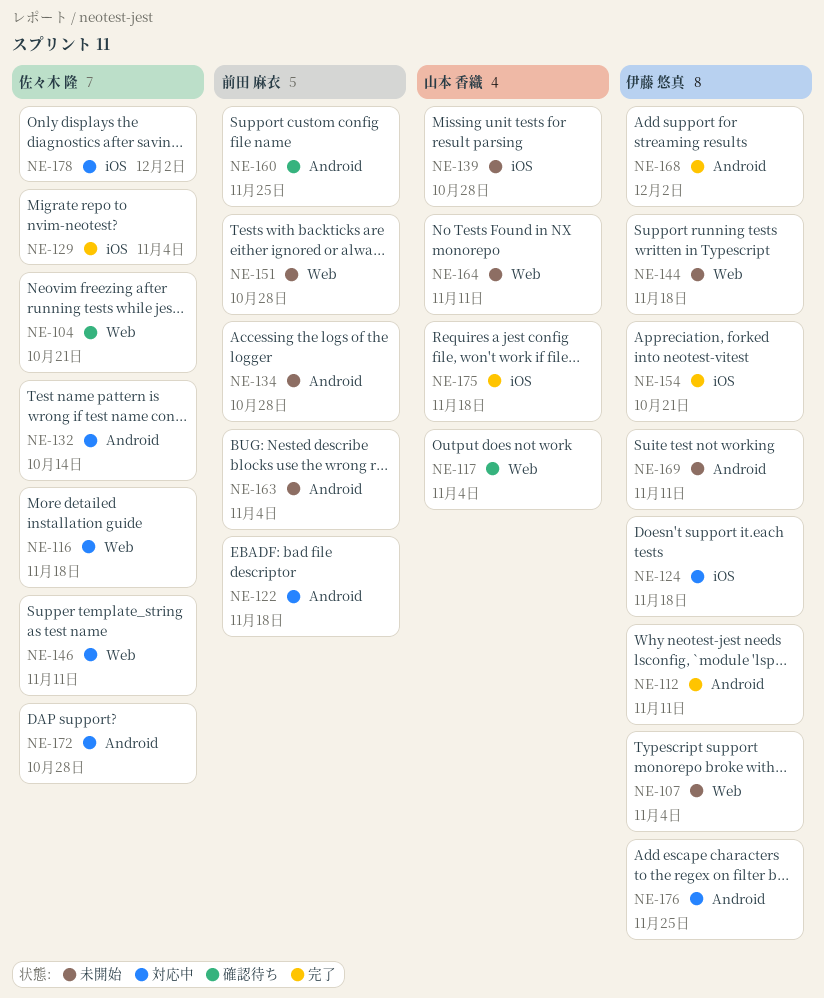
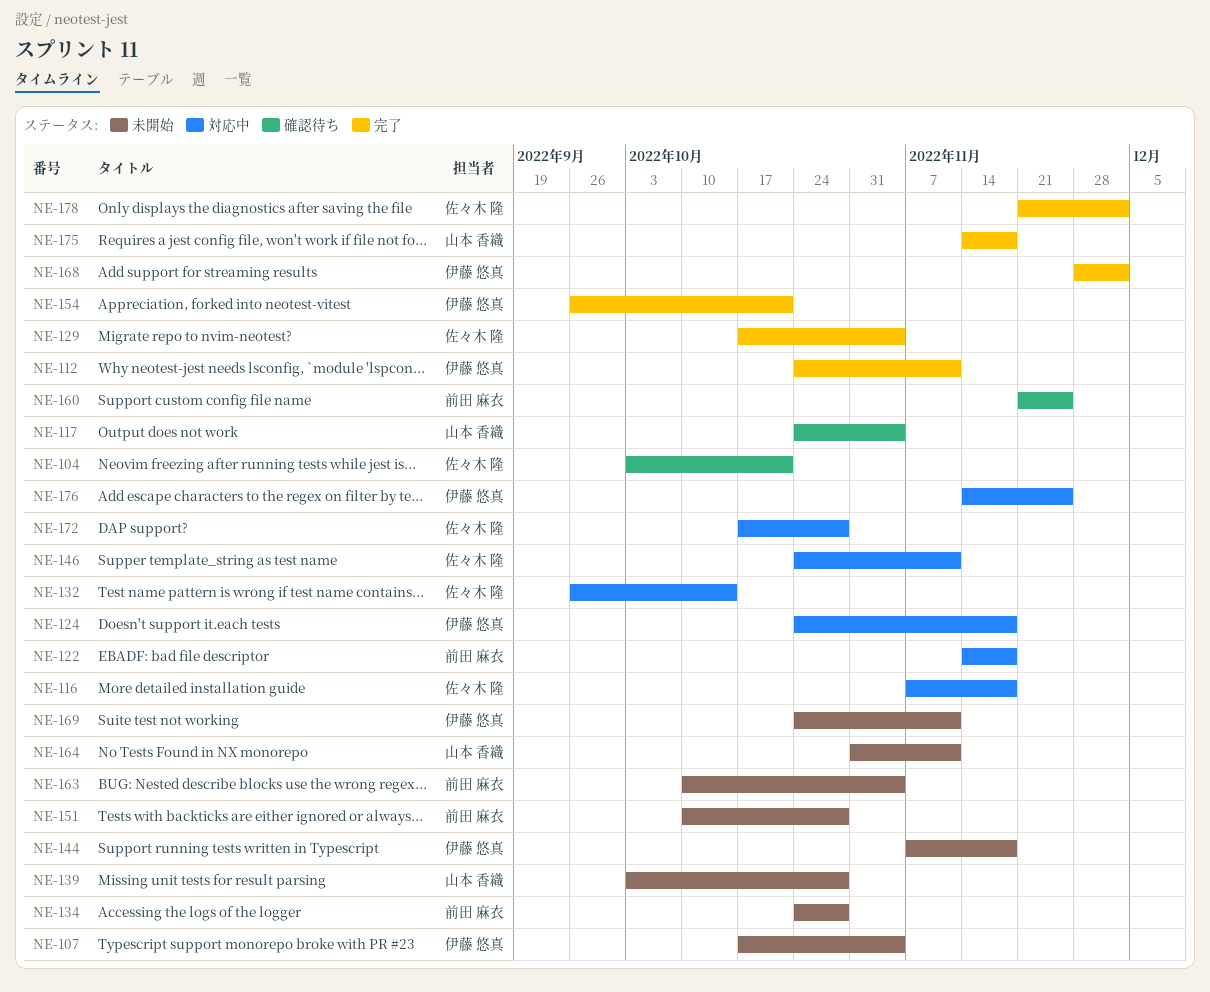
NE-178, status: 対応中 -> 完了

